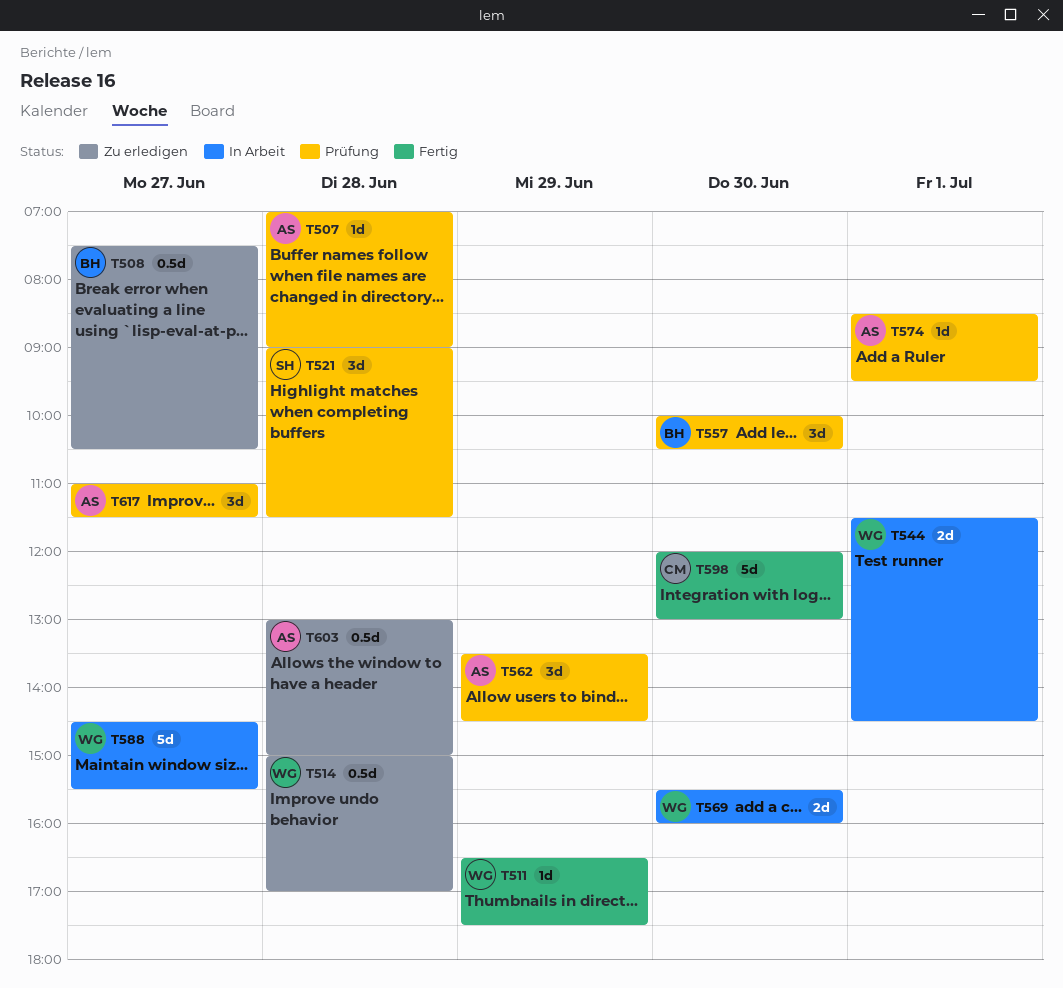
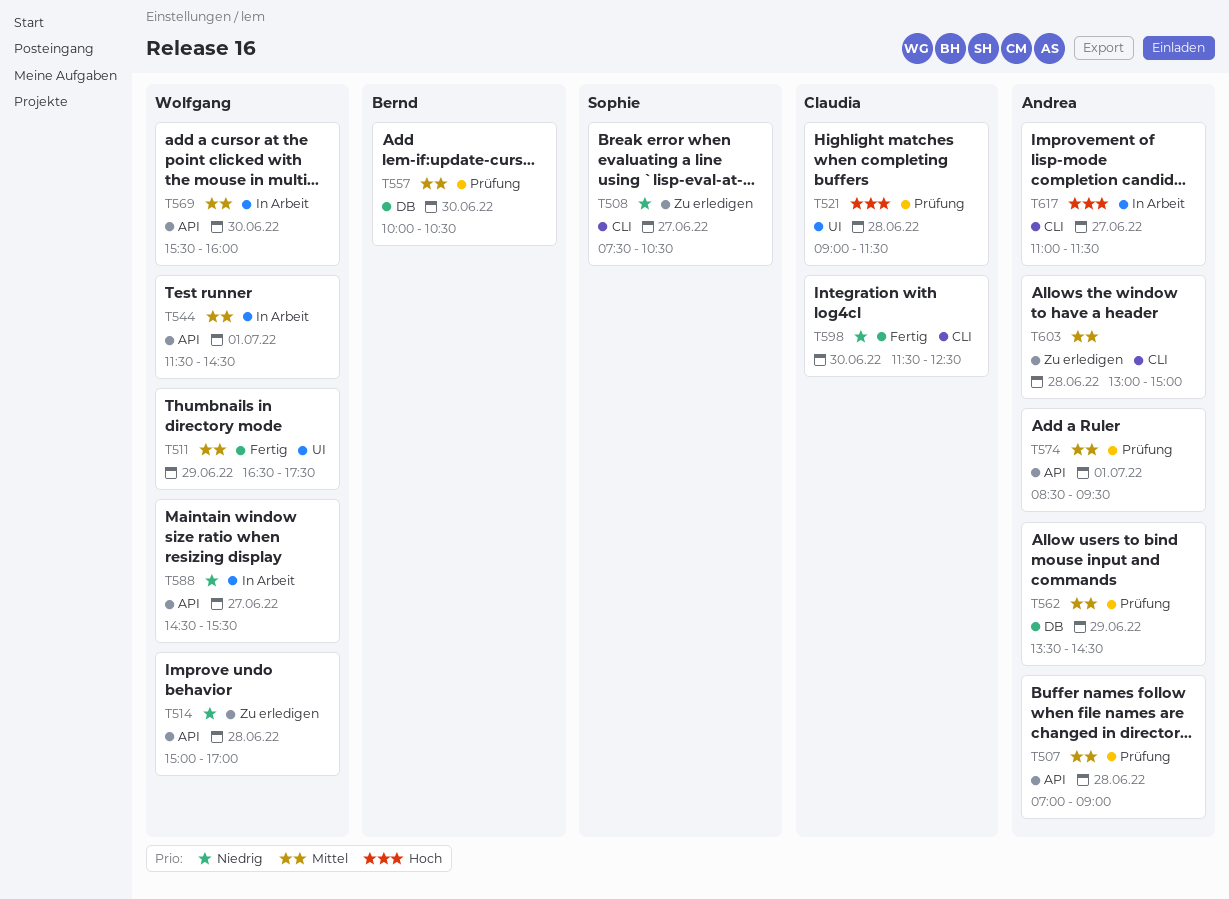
T508, owner: Bernd -> Sophie
T521, owner: Sophie -> Claudia
T598, begins: 12:00 -> 11:30
T598, ends: 13:00 -> 12:30
T617, status: Prüfung -> In Arbeit

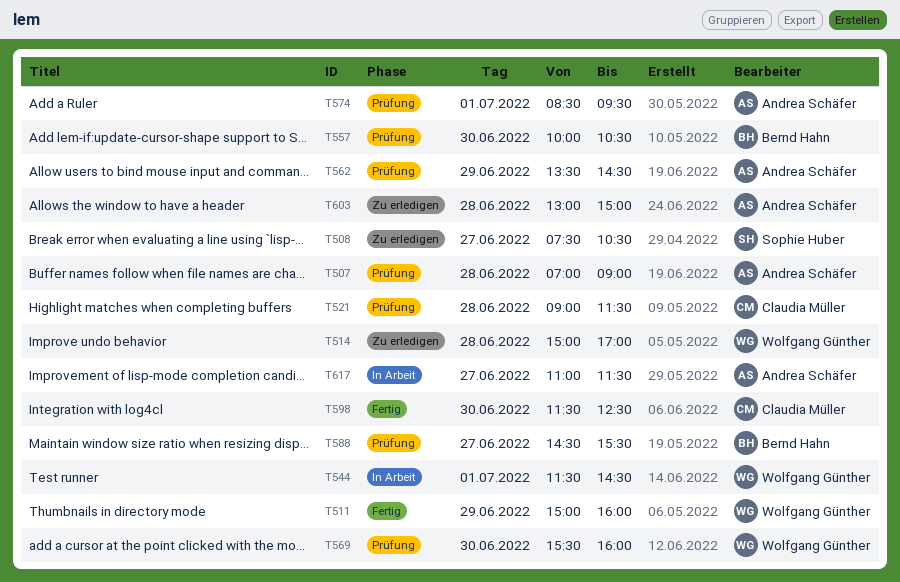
T511, begins: 16:30 -> 15:00
T511, ends: 17:30 -> 16:00
T569, status: In Arbeit -> Prüfung
T588, status: In Arbeit -> Prüfung
T588, owner: Wolfgang Günther -> Bernd Hahn

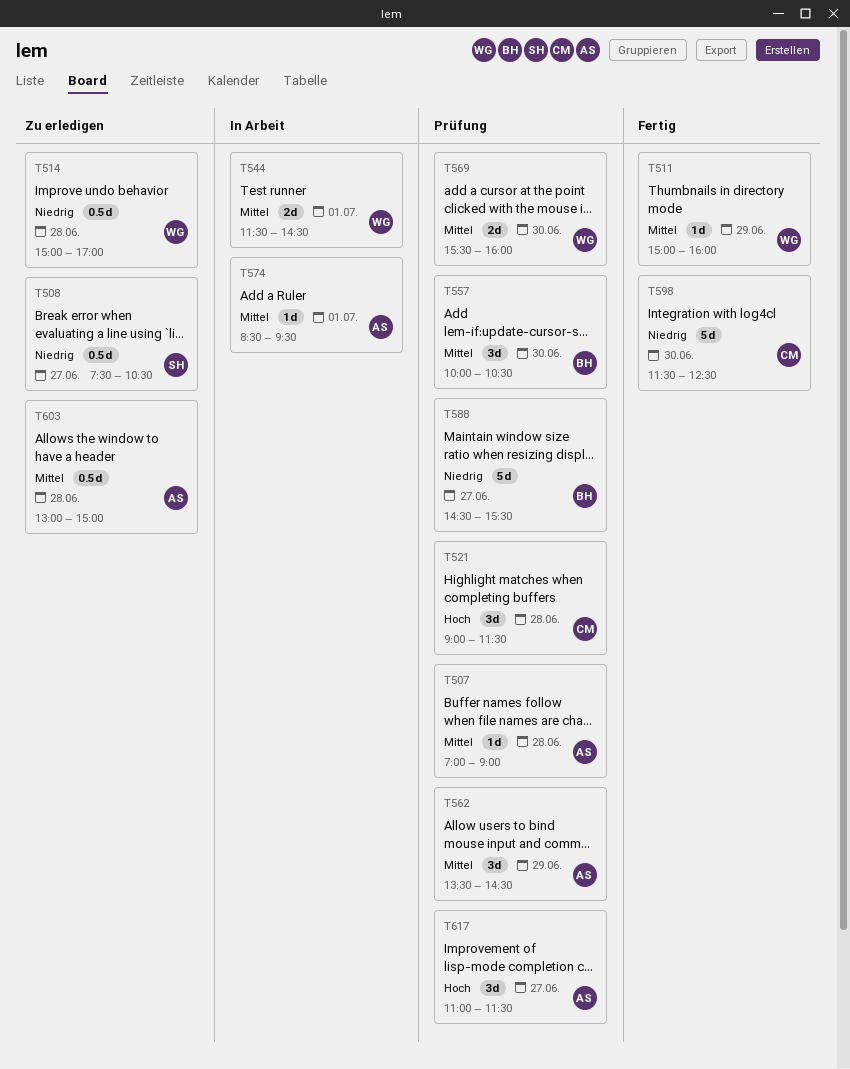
T574, status: Prüfung -> In Arbeit
T617, status: In Arbeit -> Prüfung

